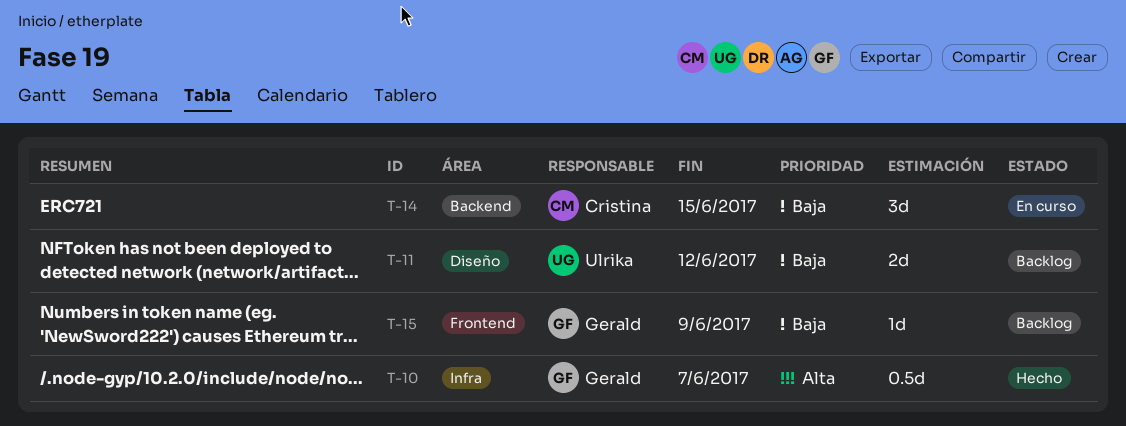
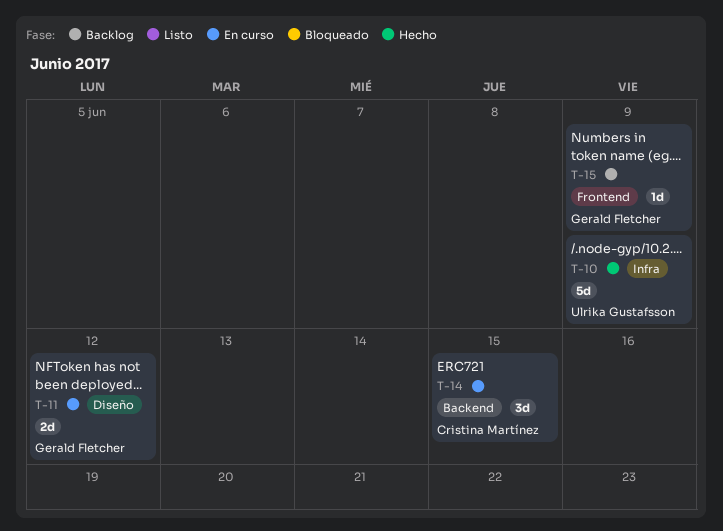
T-10, owner: Gerald Fletcher -> Ulrika Gustafsson
T-10, estimate: 0.5d -> 5d
T-10, due: Jun 7 -> Jun 9
T-11, status: Backlog -> En curso
T-11, owner: Ulrika Gustafsson -> Gerald Fletcher

